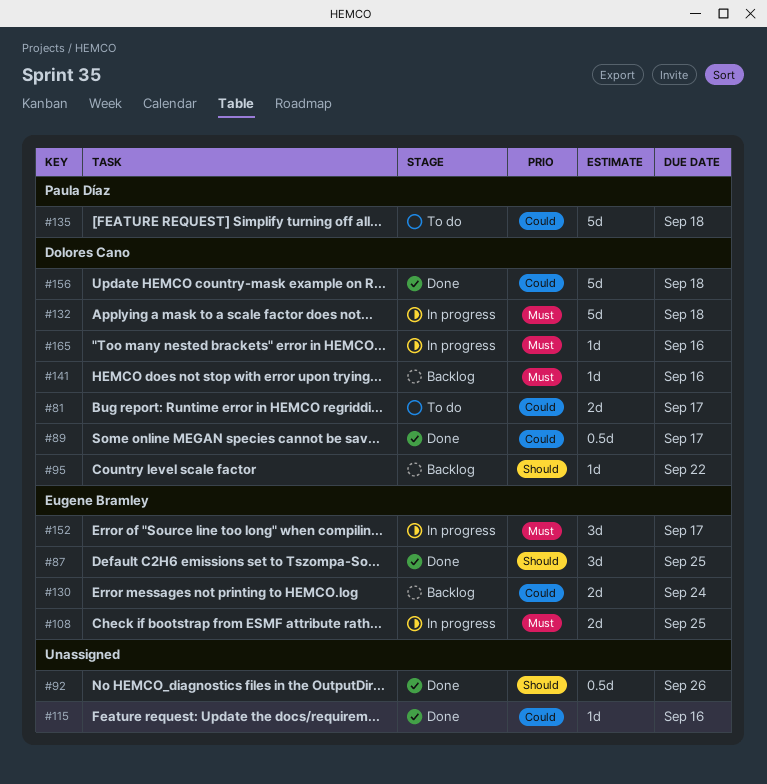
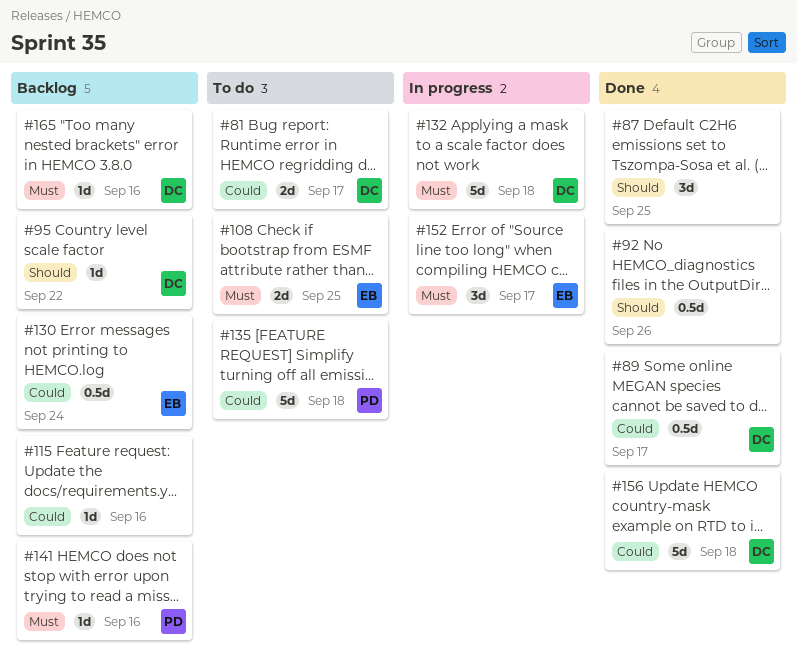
#87, owner: Eugene Bramley -> none
#108, status: In progress -> To do
#115, status: Done -> Backlog
#130, estimate: 2d -> 0.5d
#141, owner: Dolores Cano -> Paula Díaz
#165, status: In progress -> Backlog

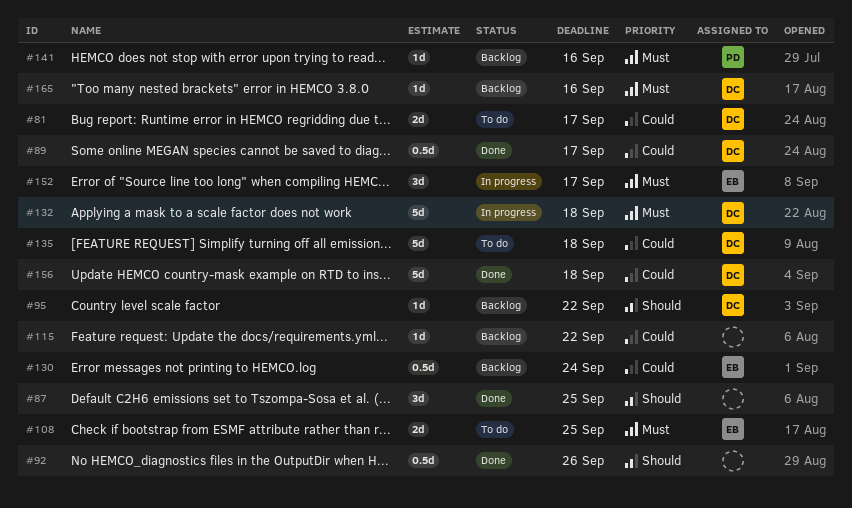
#115, due: Sep 16 -> Sep 22
#135, owner: PD -> DC

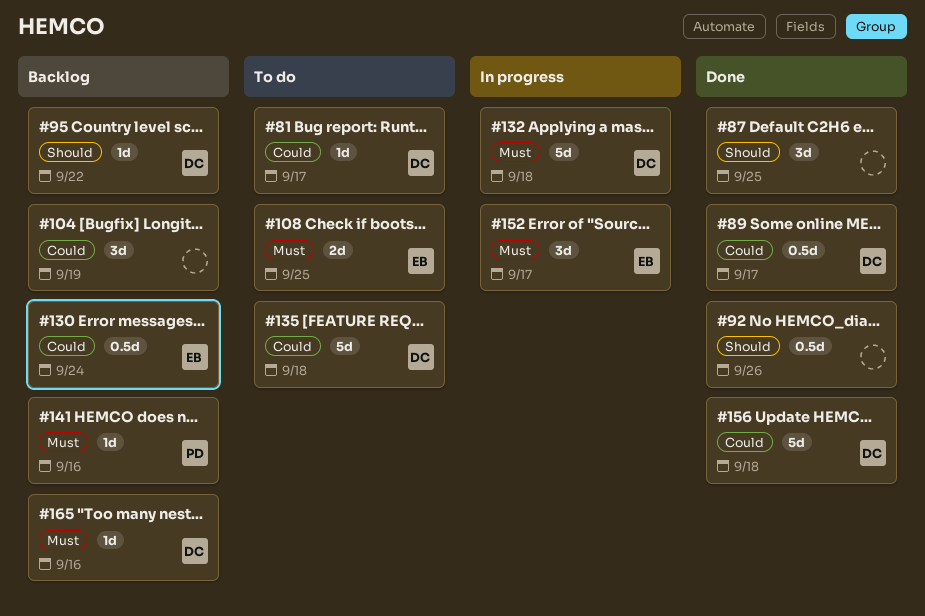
#81, estimate: 2d -> 1d
#104: none -> present
#115: present -> none

